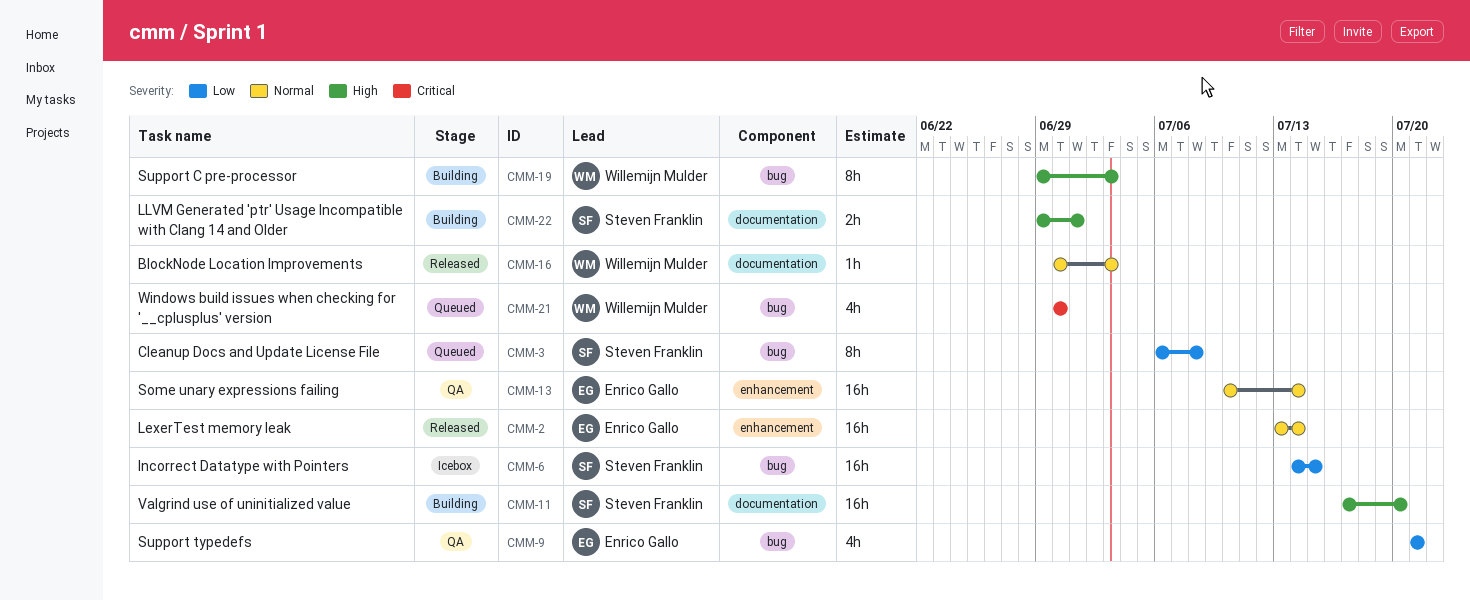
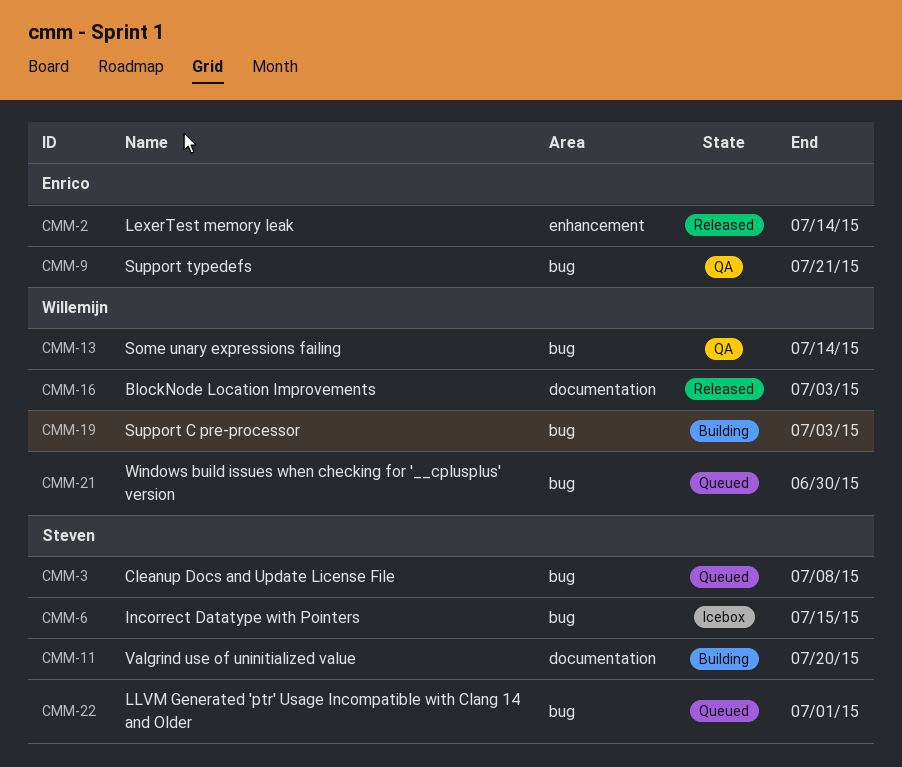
CMM-13, owner: Enrico Gallo -> Willemijn Mulder
CMM-13, label: enhancement -> bug
CMM-22, status: Building -> Queued
CMM-22, label: documentation -> bug

